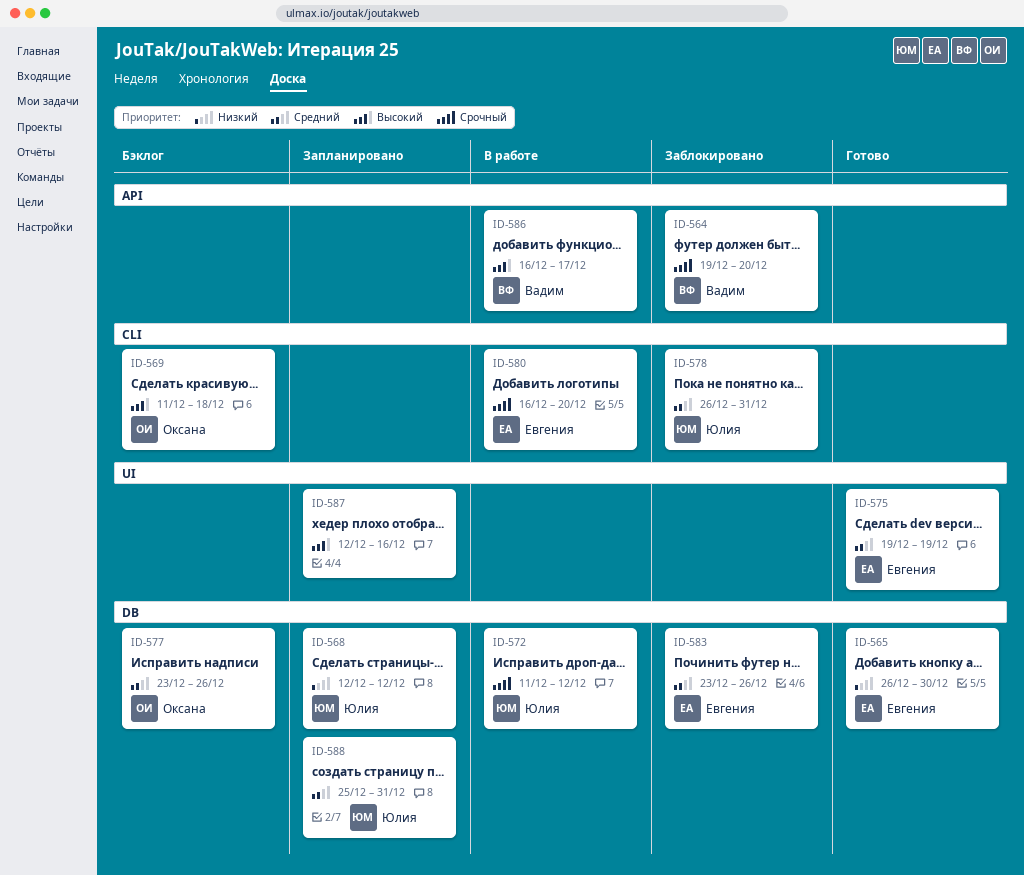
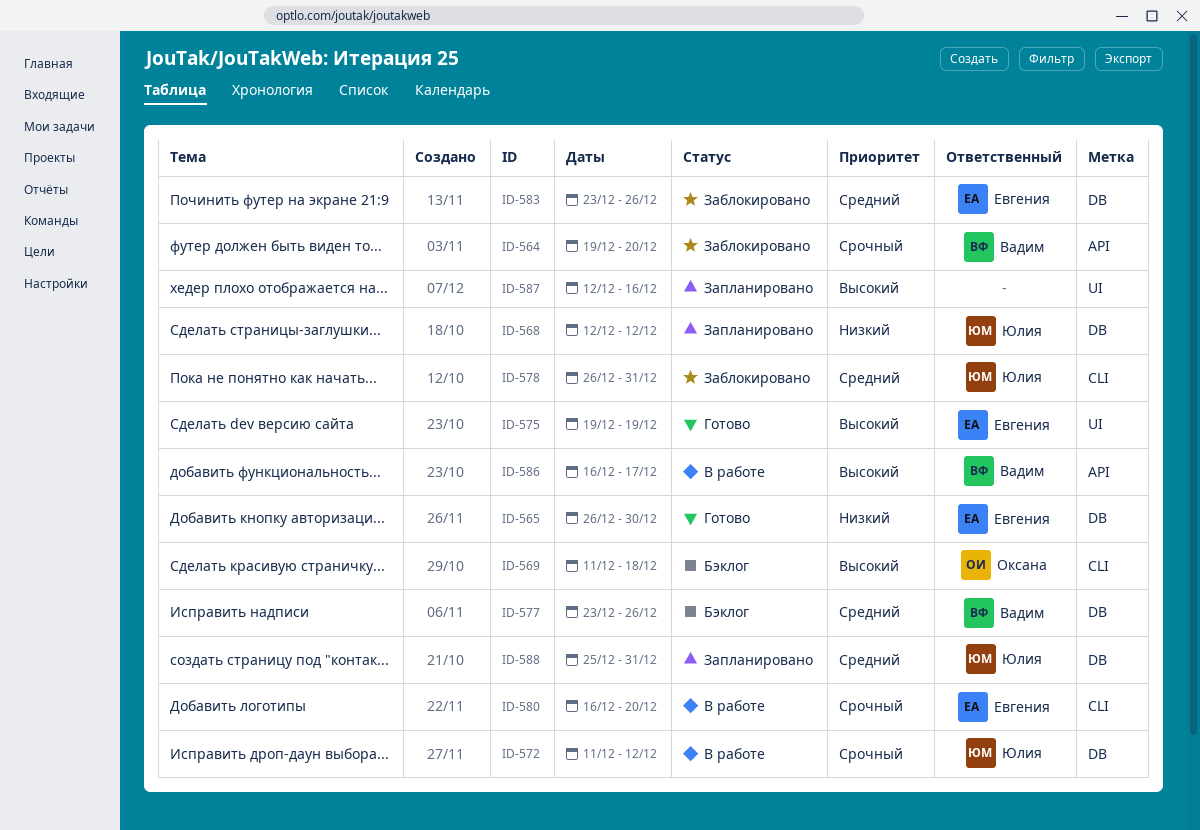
ID-575, priority: Средний -> Высокий
ID-577, owner: Оксана -> Вадим

